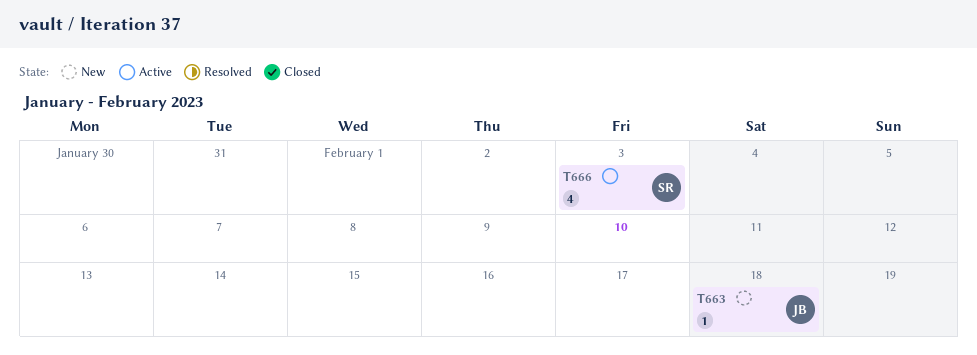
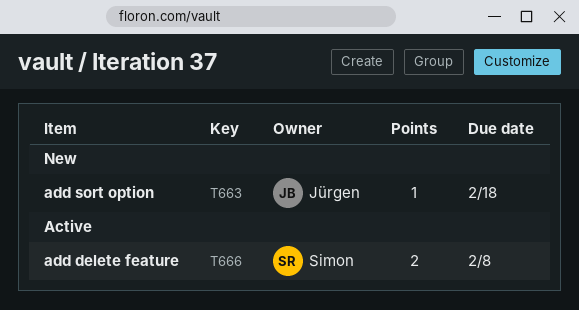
T666, estimate: 4 -> 2
T666, due: Feb 3 -> Feb 8

